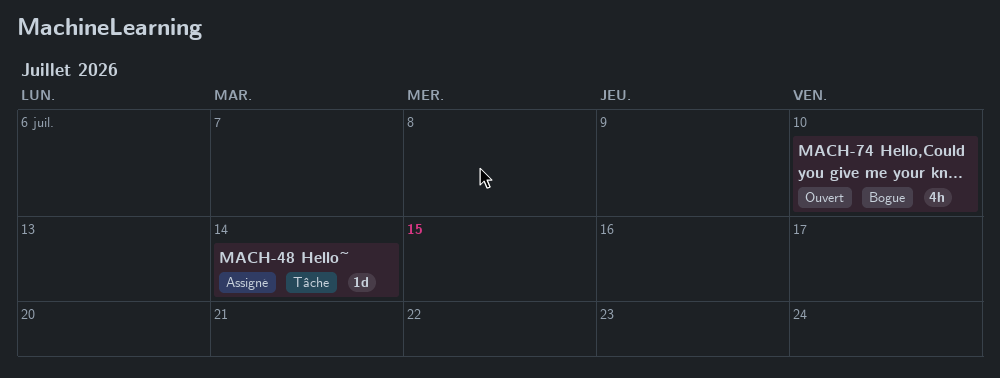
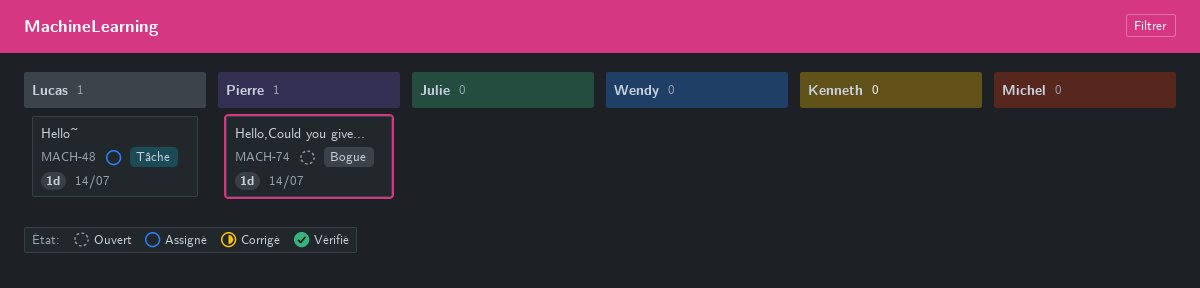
MACH-74, estimate: 4h -> 1d
MACH-74, due: Jul 10 -> Jul 14

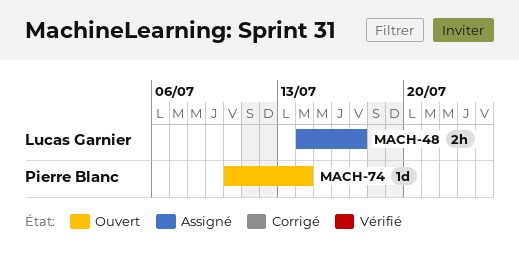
MACH-48, estimate: 1d -> 2h
MACH-48, due: Jul 14 -> Jul 17

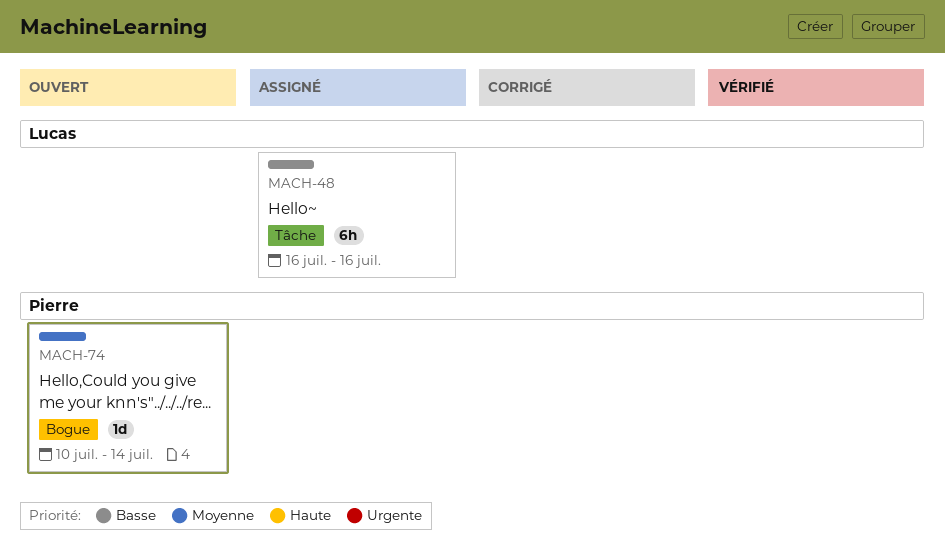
MACH-48, estimate: 2h -> 6h
MACH-48, start: Jul 14 -> Jul 16
MACH-48, due: Jul 17 -> Jul 16

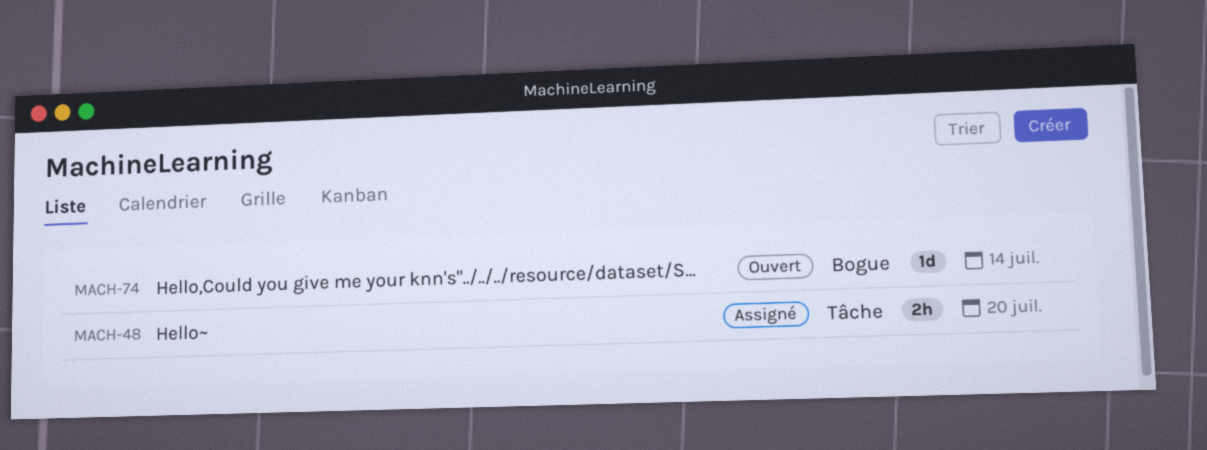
MACH-48, estimate: 6h -> 2h
MACH-48, due: Jul 16 -> Jul 20

